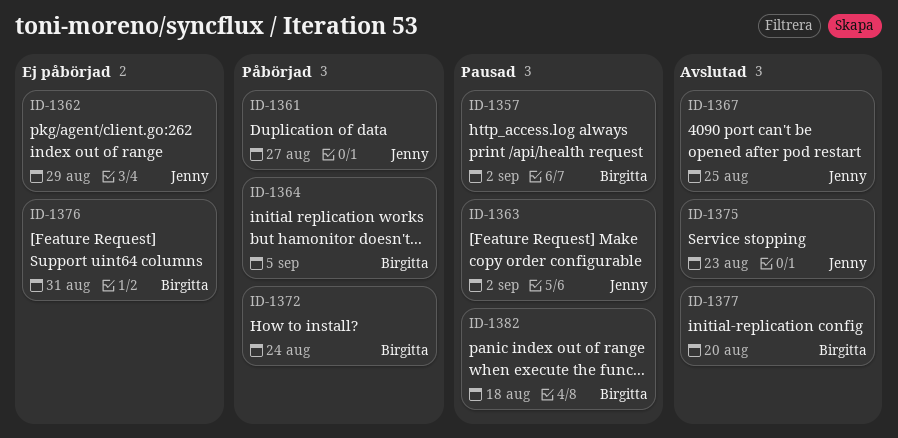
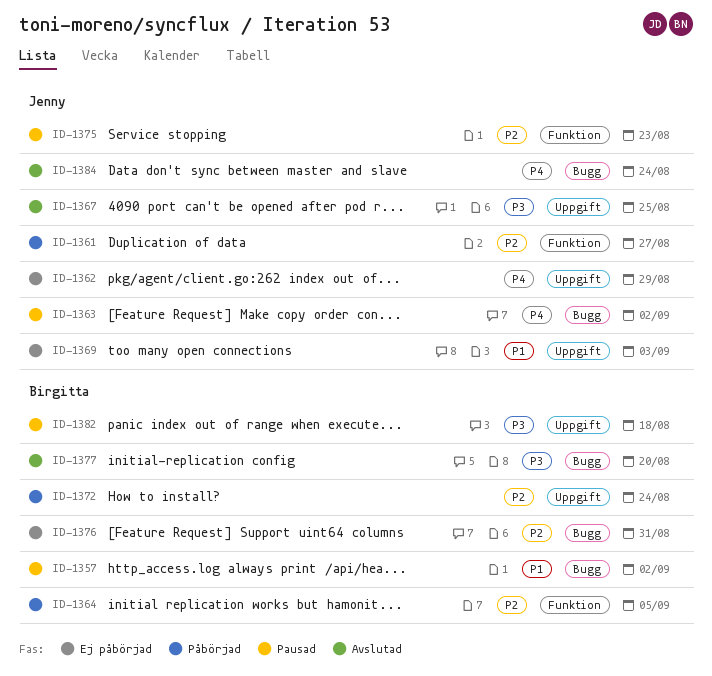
ID-1369: none -> present
ID-1375, status: Avslutad -> Pausad
ID-1384: none -> present

